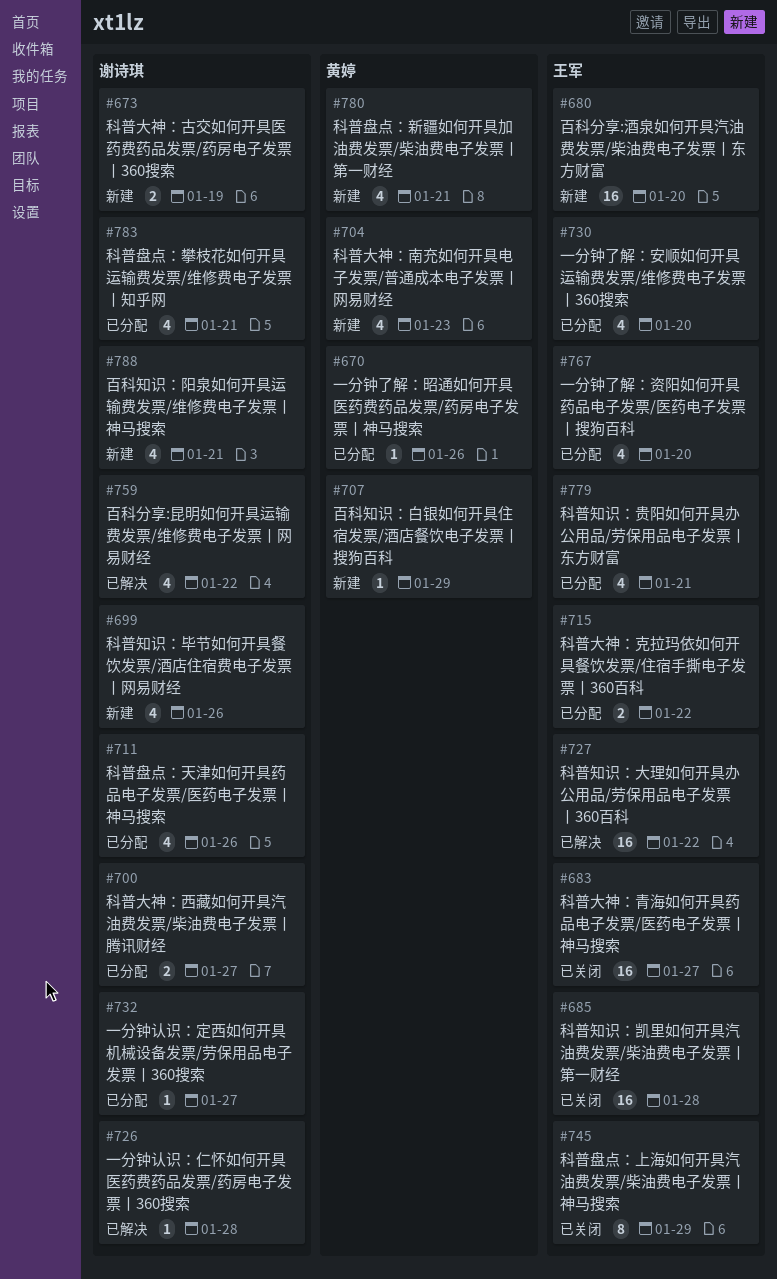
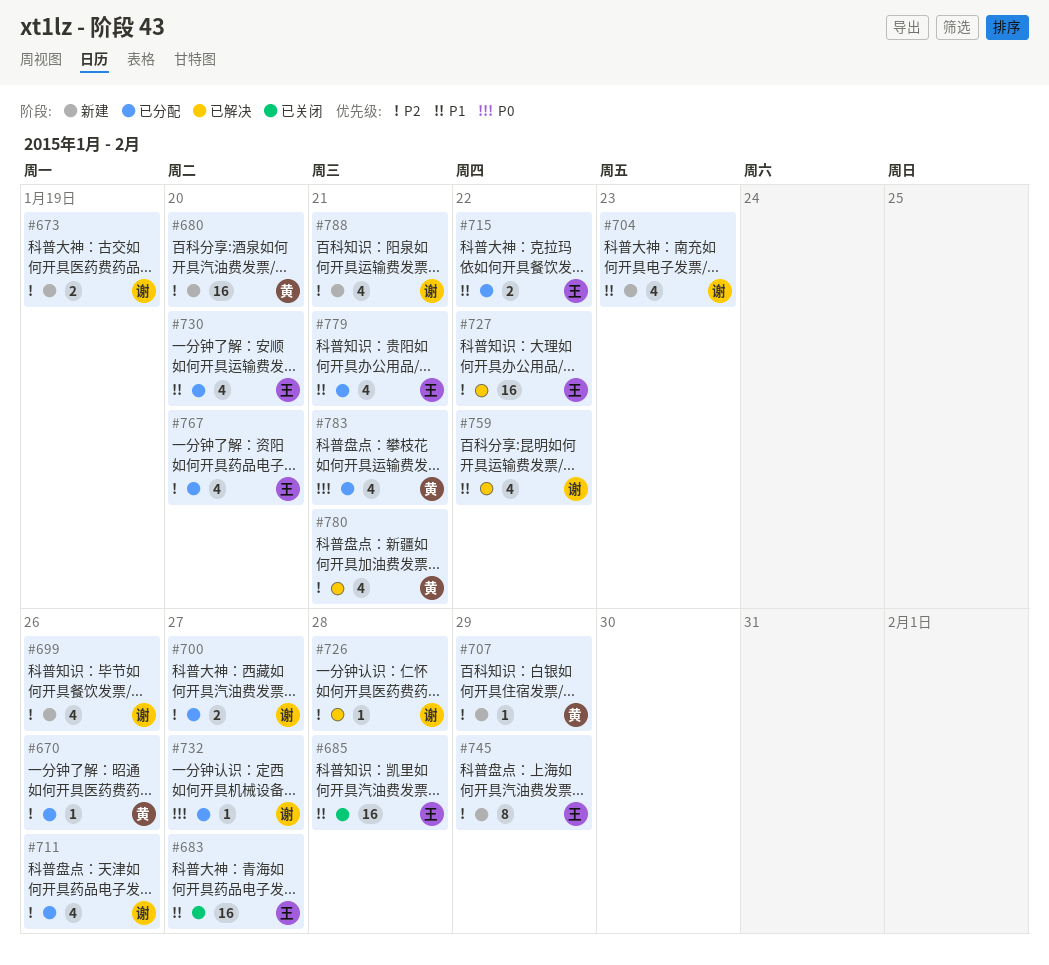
#680, owner: 王军 -> 黄婷
#704, owner: 黄婷 -> 谢诗琪
#745, status: 已关闭 -> 新建
#780, status: 新建 -> 已解决
#783, owner: 谢诗琪 -> 黄婷

